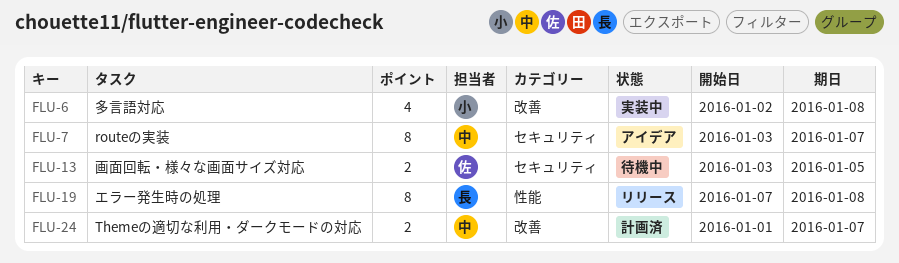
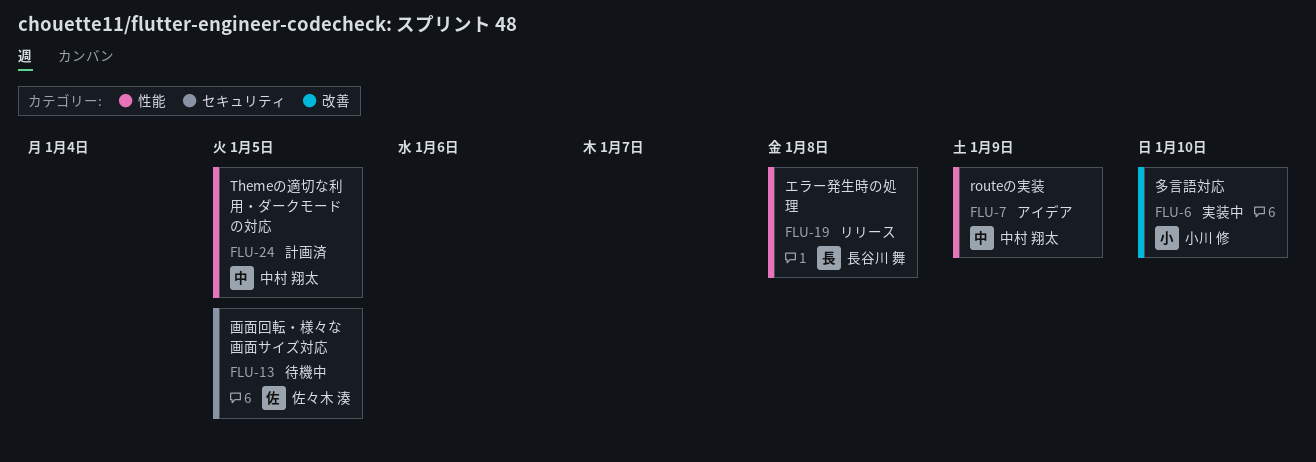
FLU-6, due: Jan 8 -> Jan 10
FLU-7, label: セキュリティ -> 性能
FLU-7, due: Jan 7 -> Jan 9
FLU-24, label: 改善 -> 性能
FLU-24, due: Jan 7 -> Jan 5

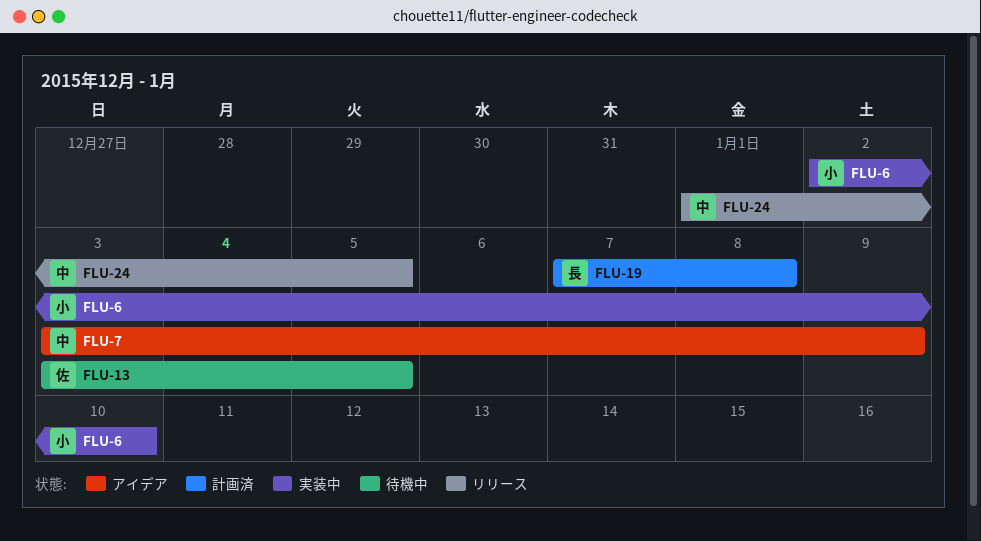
FLU-19, status: リリース -> 計画済
FLU-24, status: 計画済 -> リリース

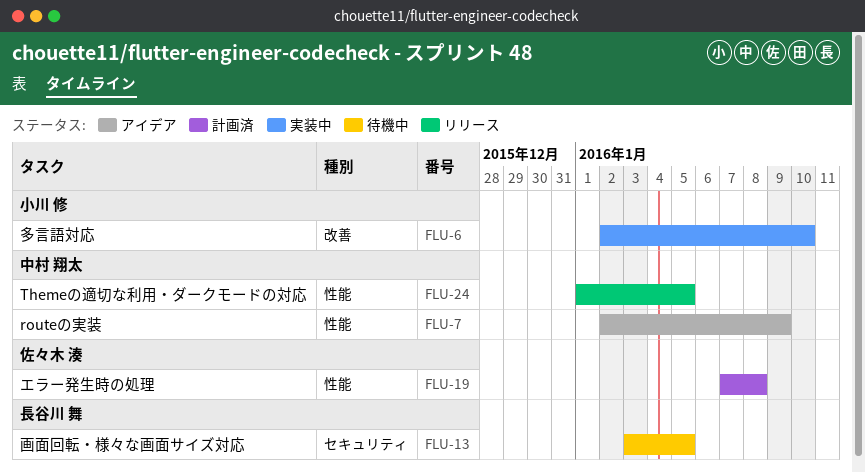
FLU-7, start: Jan 3 -> Jan 2
FLU-13, owner: 佐々木 湊 -> 長谷川 舞
FLU-19, owner: 長谷川 舞 -> 佐々木 湊

